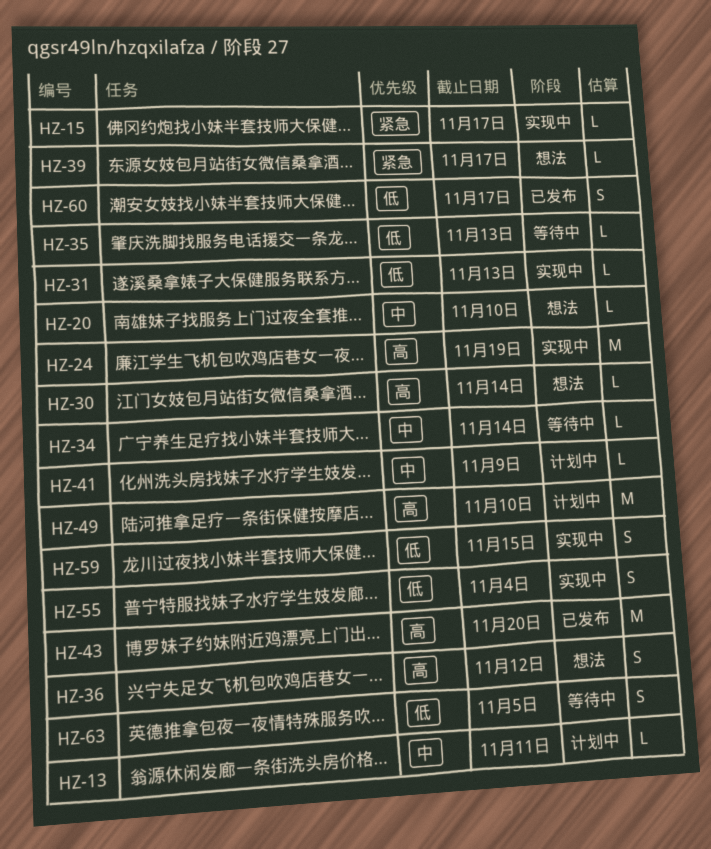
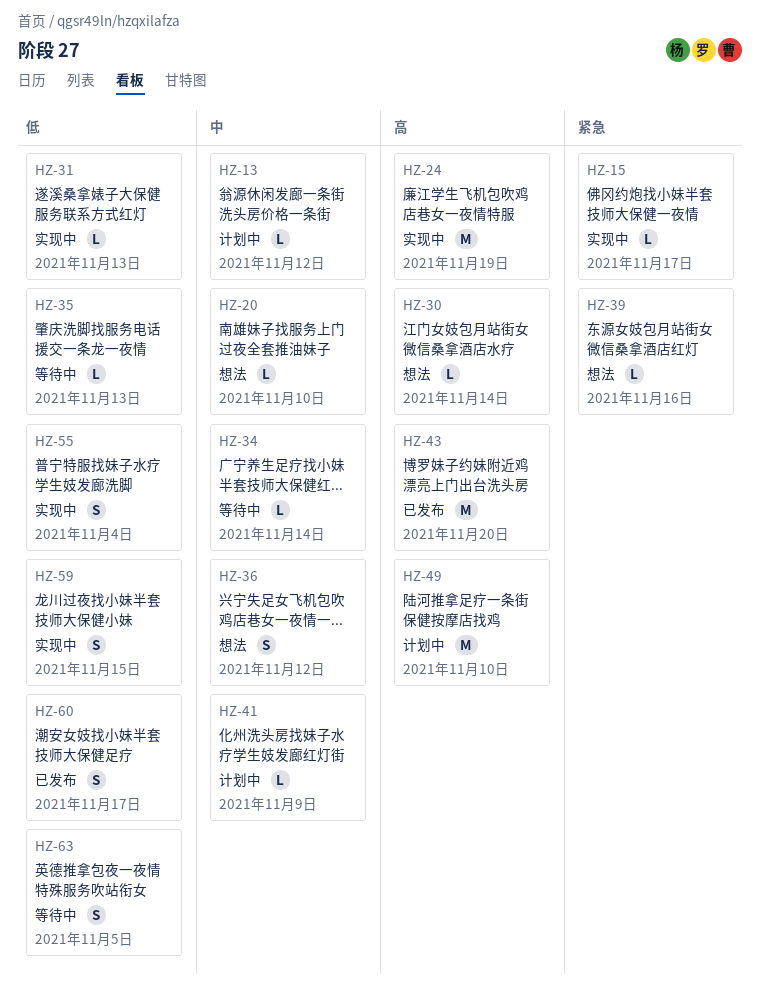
HZ-13, due: Nov 11 -> Nov 12
HZ-36, priority: 高 -> 中
HZ-39, due: Nov 17 -> Nov 16

